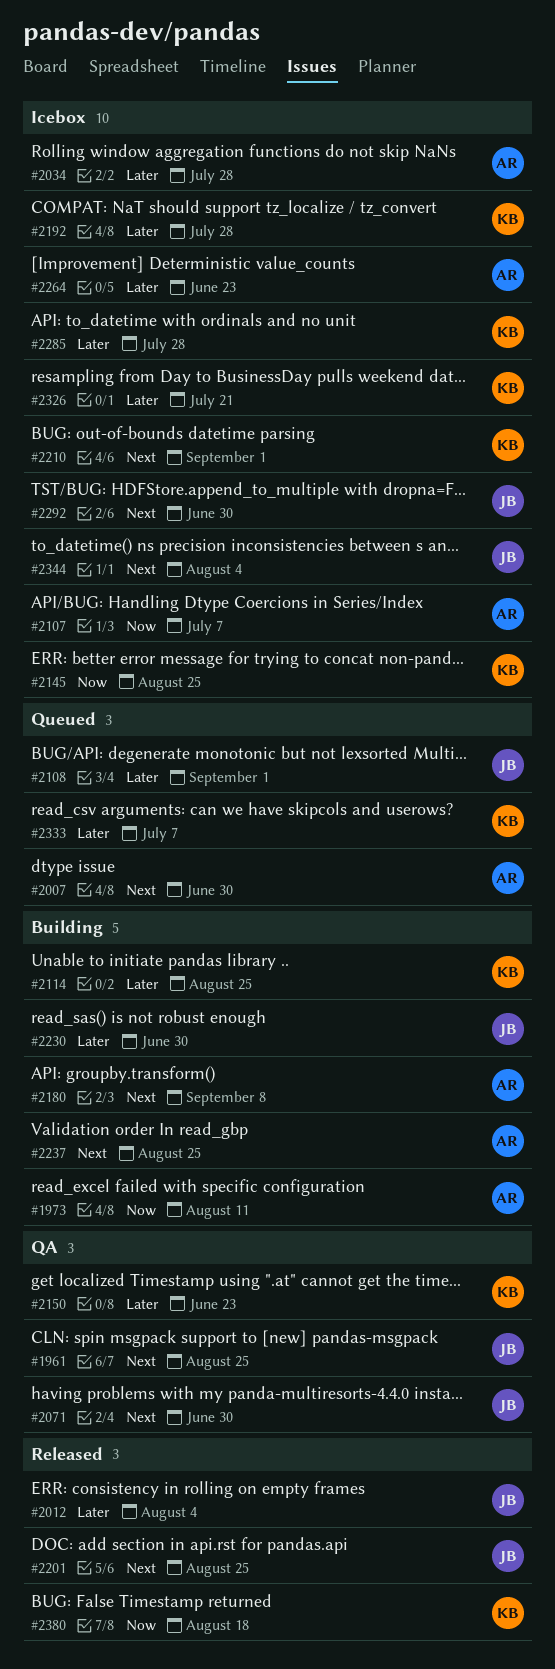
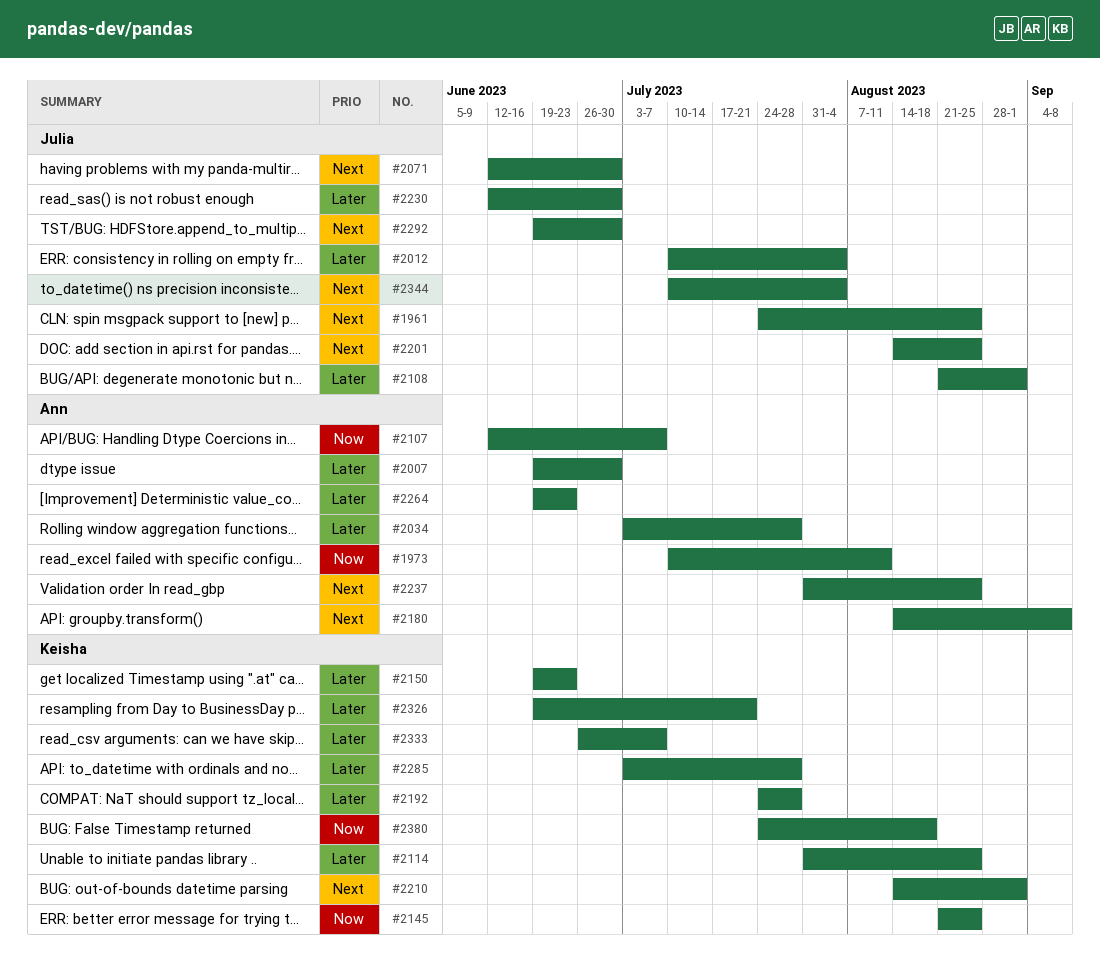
#2007, priority: Next -> Later

